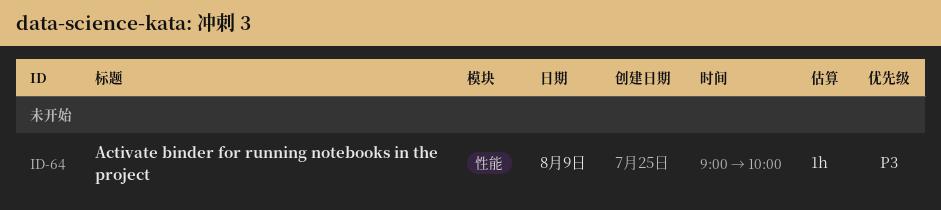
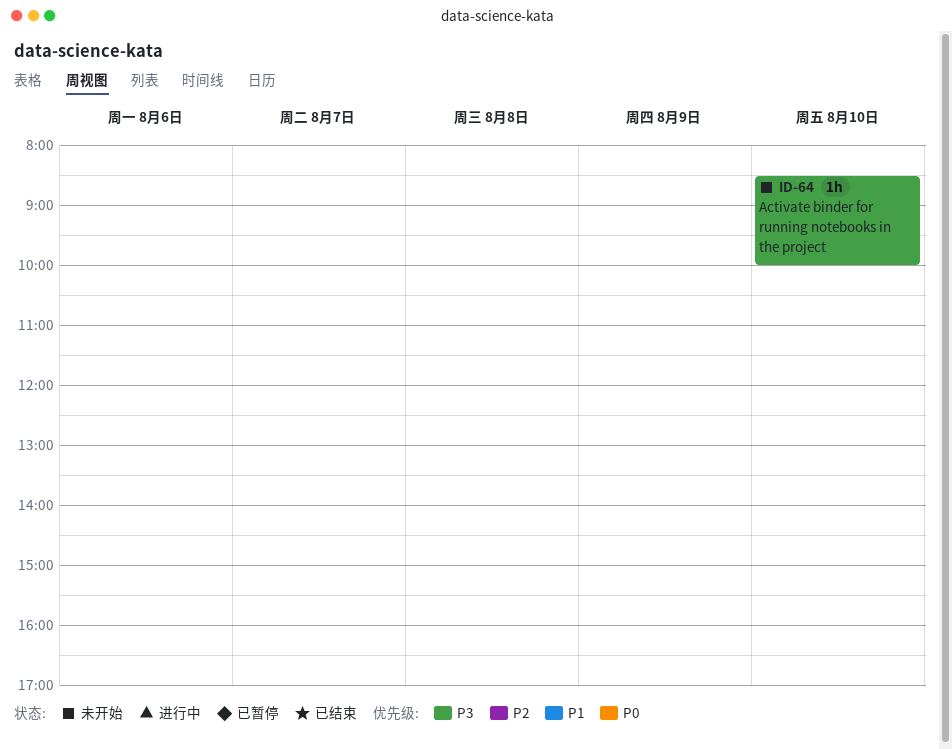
ID-64, day: Aug 9 -> Aug 10
ID-64, begins: 09:00 -> 08:30

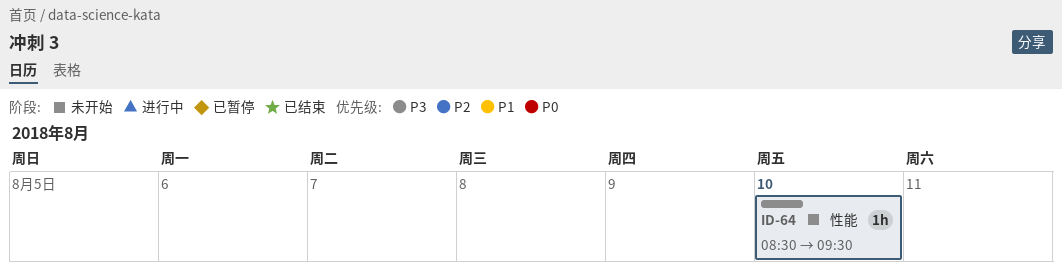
ID-64, ends: 10:00 -> 09:30

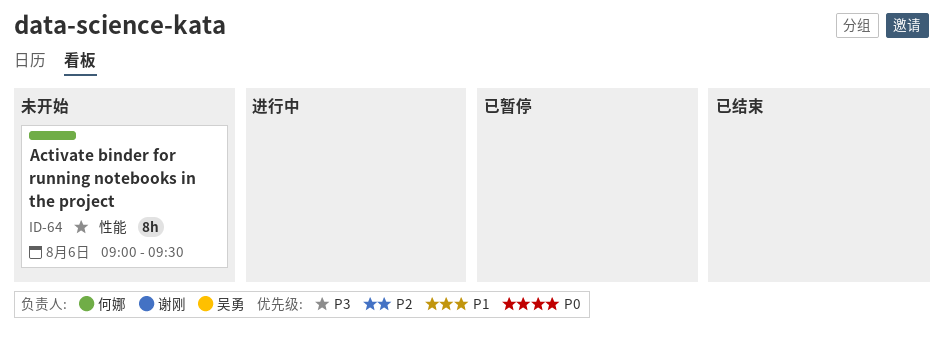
ID-64, estimate: 1h -> 8h
ID-64, day: Aug 10 -> Aug 6
ID-64, begins: 08:30 -> 09:00

